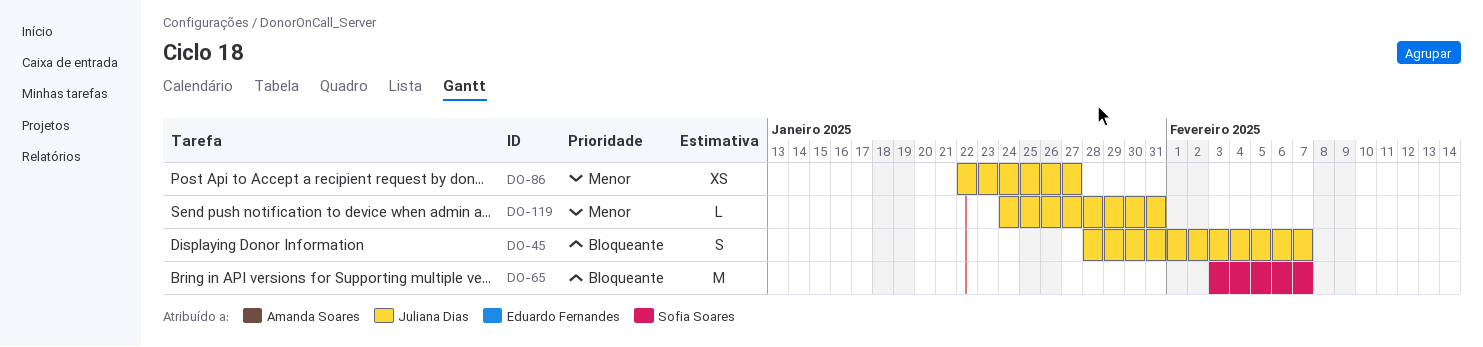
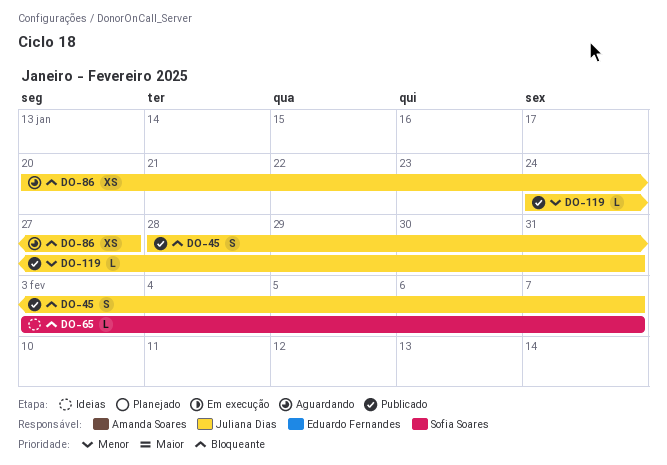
DO-65, estimate: M -> L
DO-86, priority: Menor -> Bloqueante
DO-86, start: Jan 22 -> Jan 20

